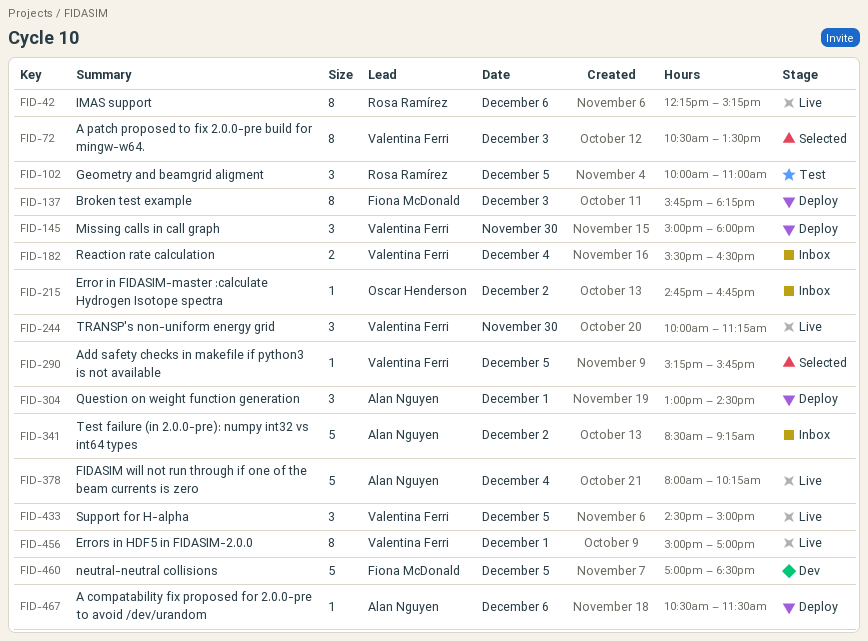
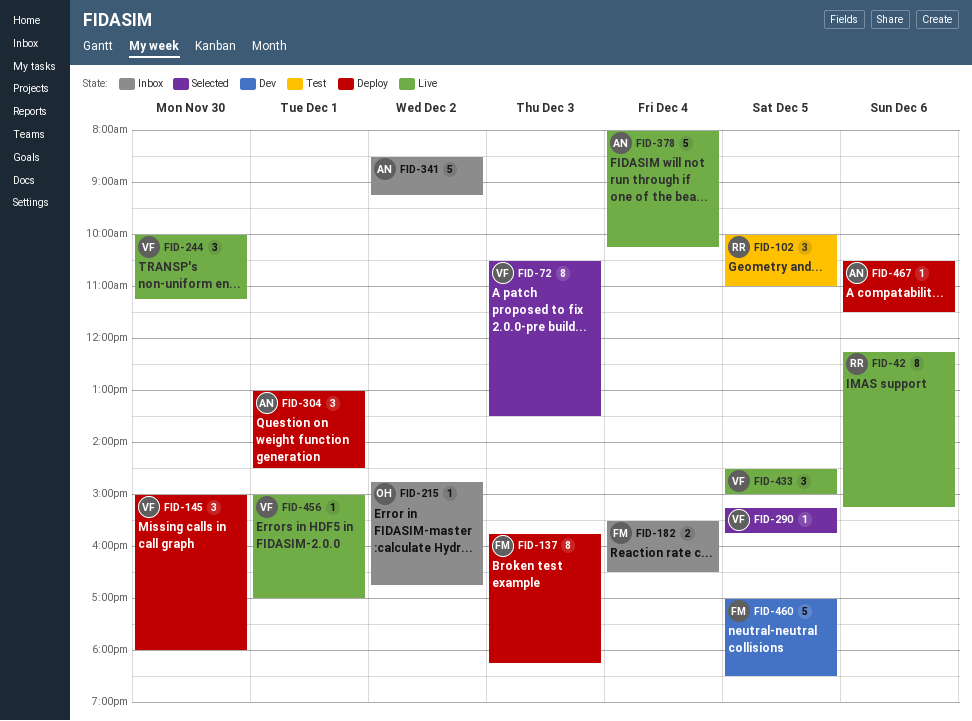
FID-182, owner: Valentina Ferri -> Fiona McDonald
FID-456, estimate: 8 -> 1

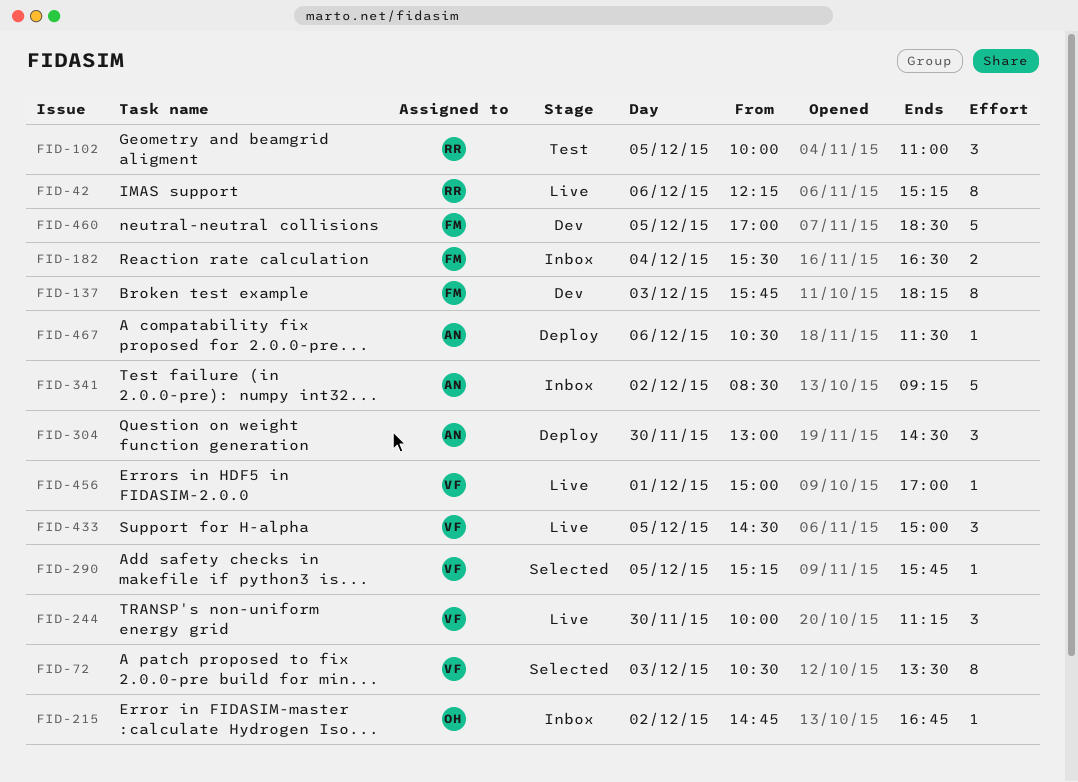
FID-137, status: Deploy -> Dev
FID-145: present -> none
FID-304, day: Dec 1 -> Nov 30
FID-378: present -> none

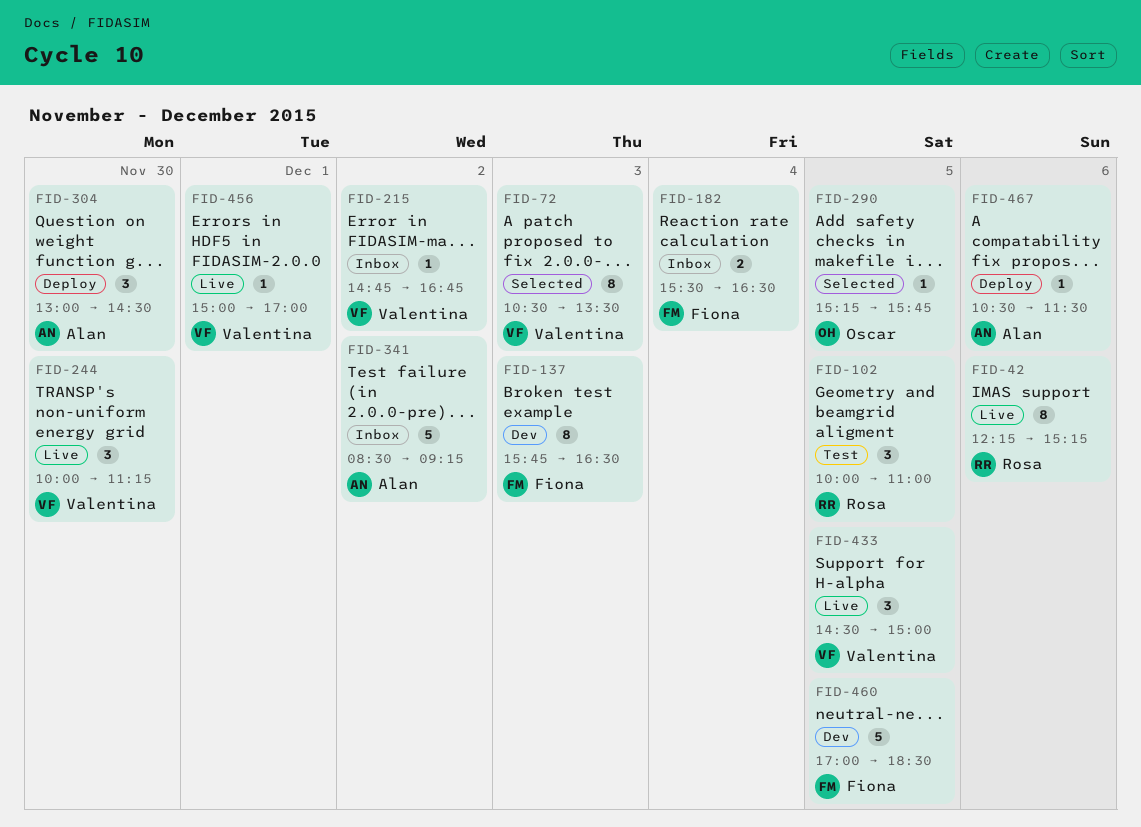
FID-137, ends: 18:15 -> 16:30
FID-215, owner: Oscar -> Valentina
FID-290, owner: Valentina -> Oscar

